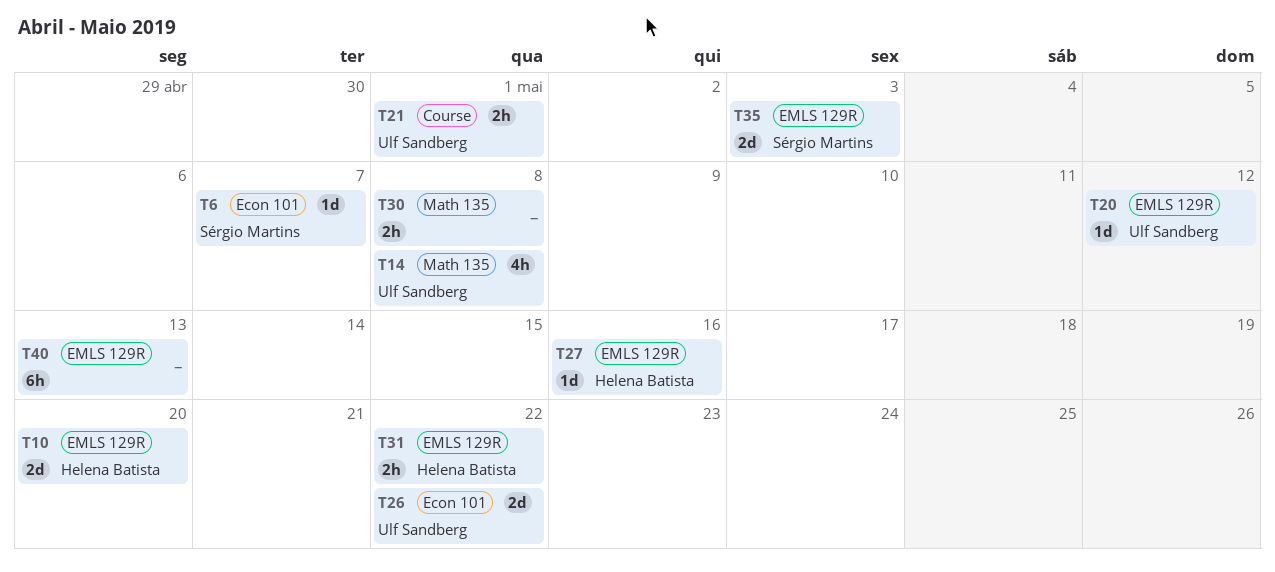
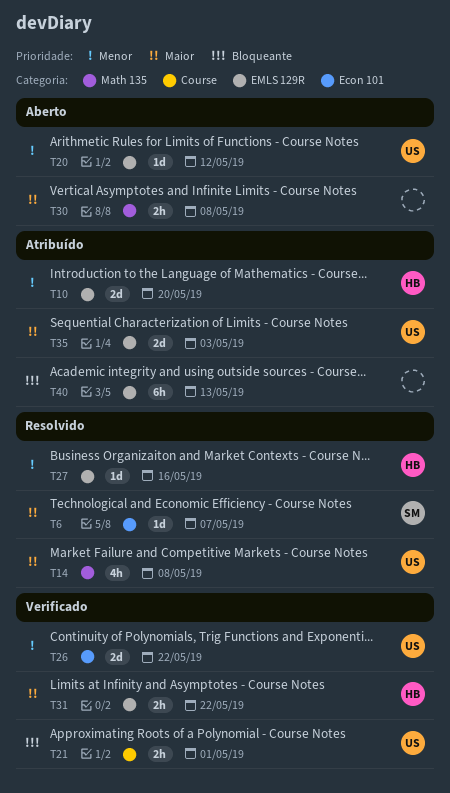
T35, owner: Sérgio Martins -> Ulf Sandberg

